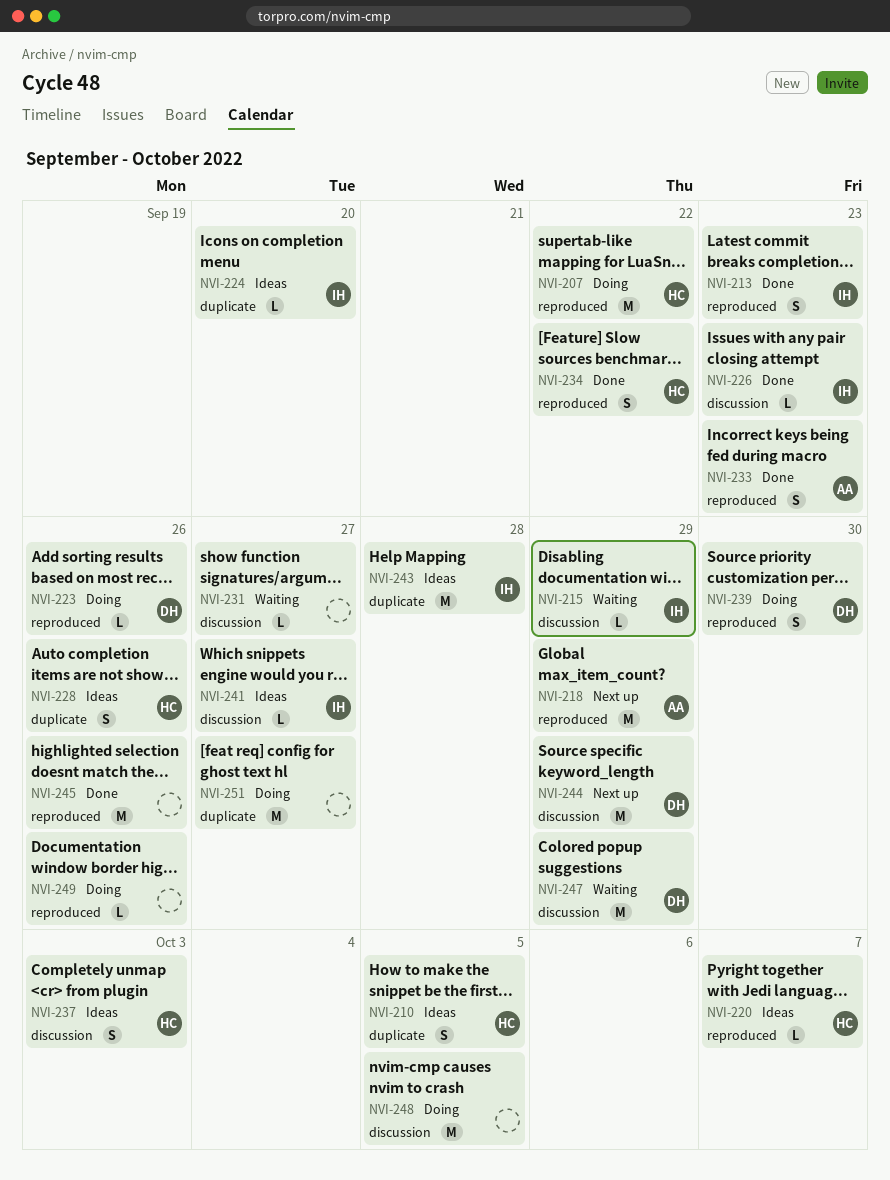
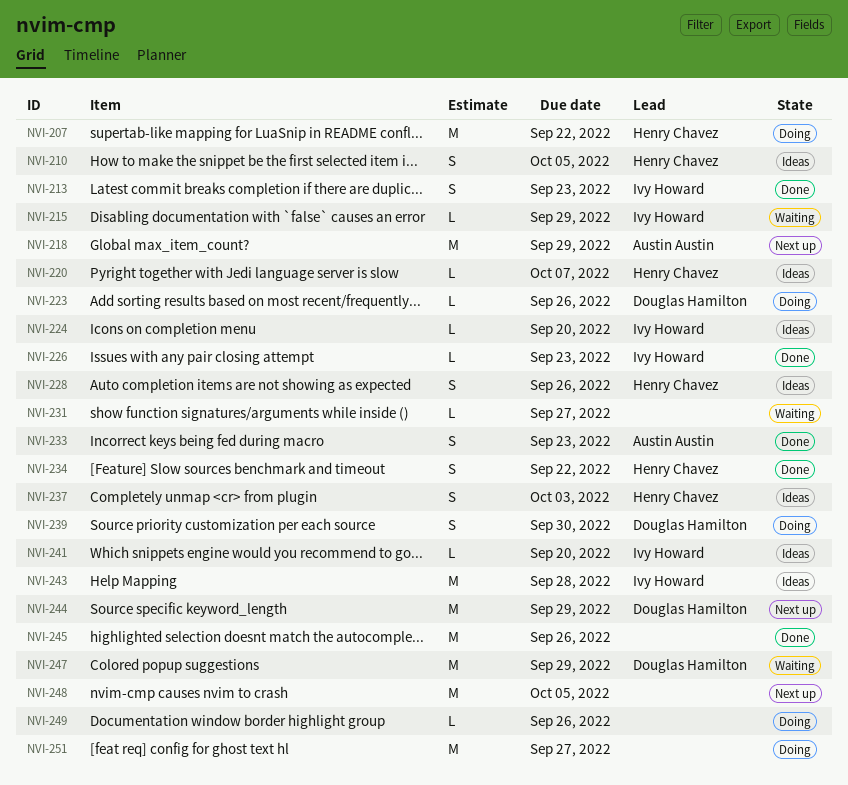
NVI-241, due: Sep 27 -> Sep 20
NVI-248, status: Doing -> Next up

